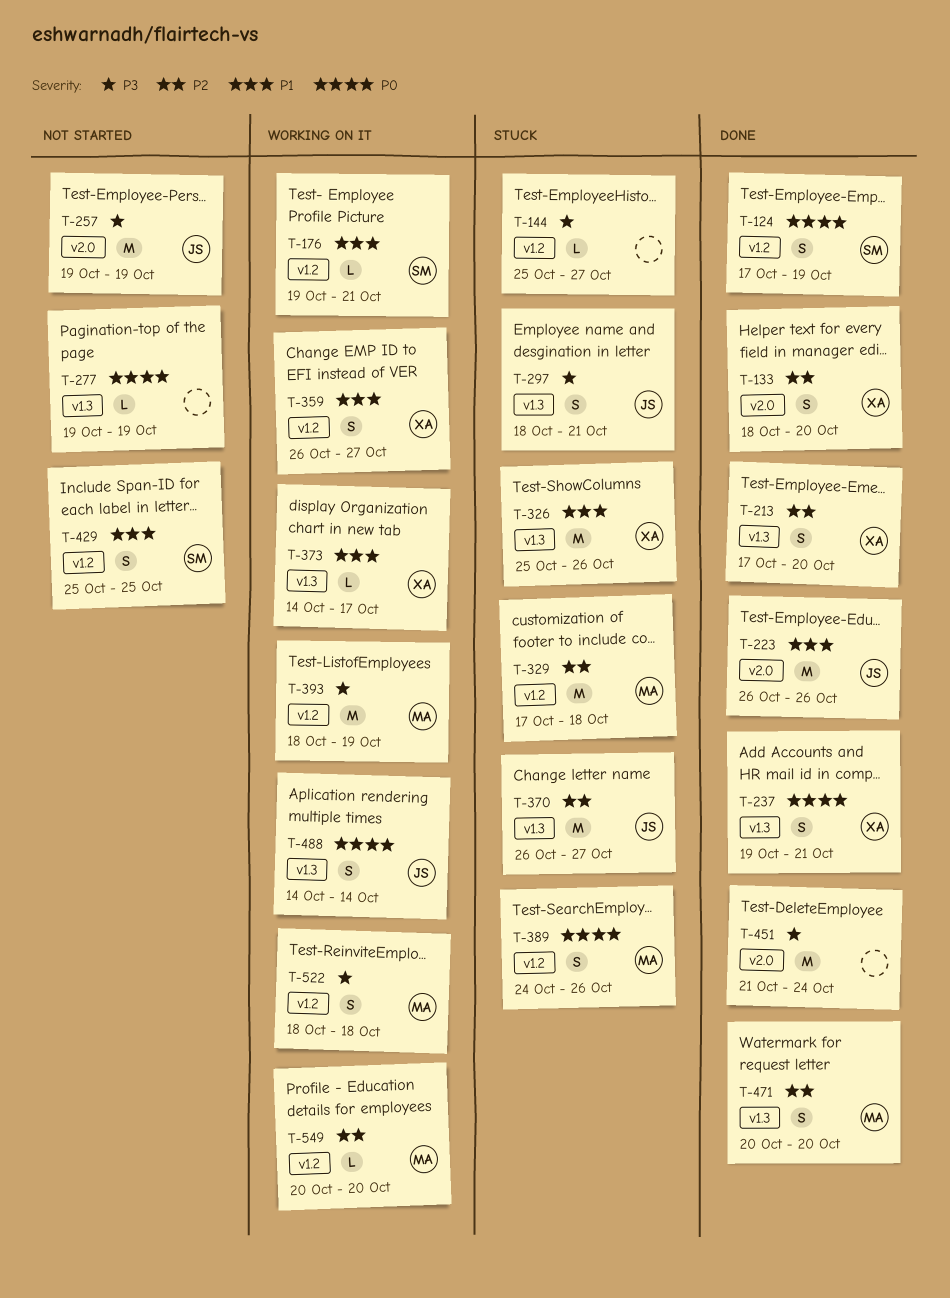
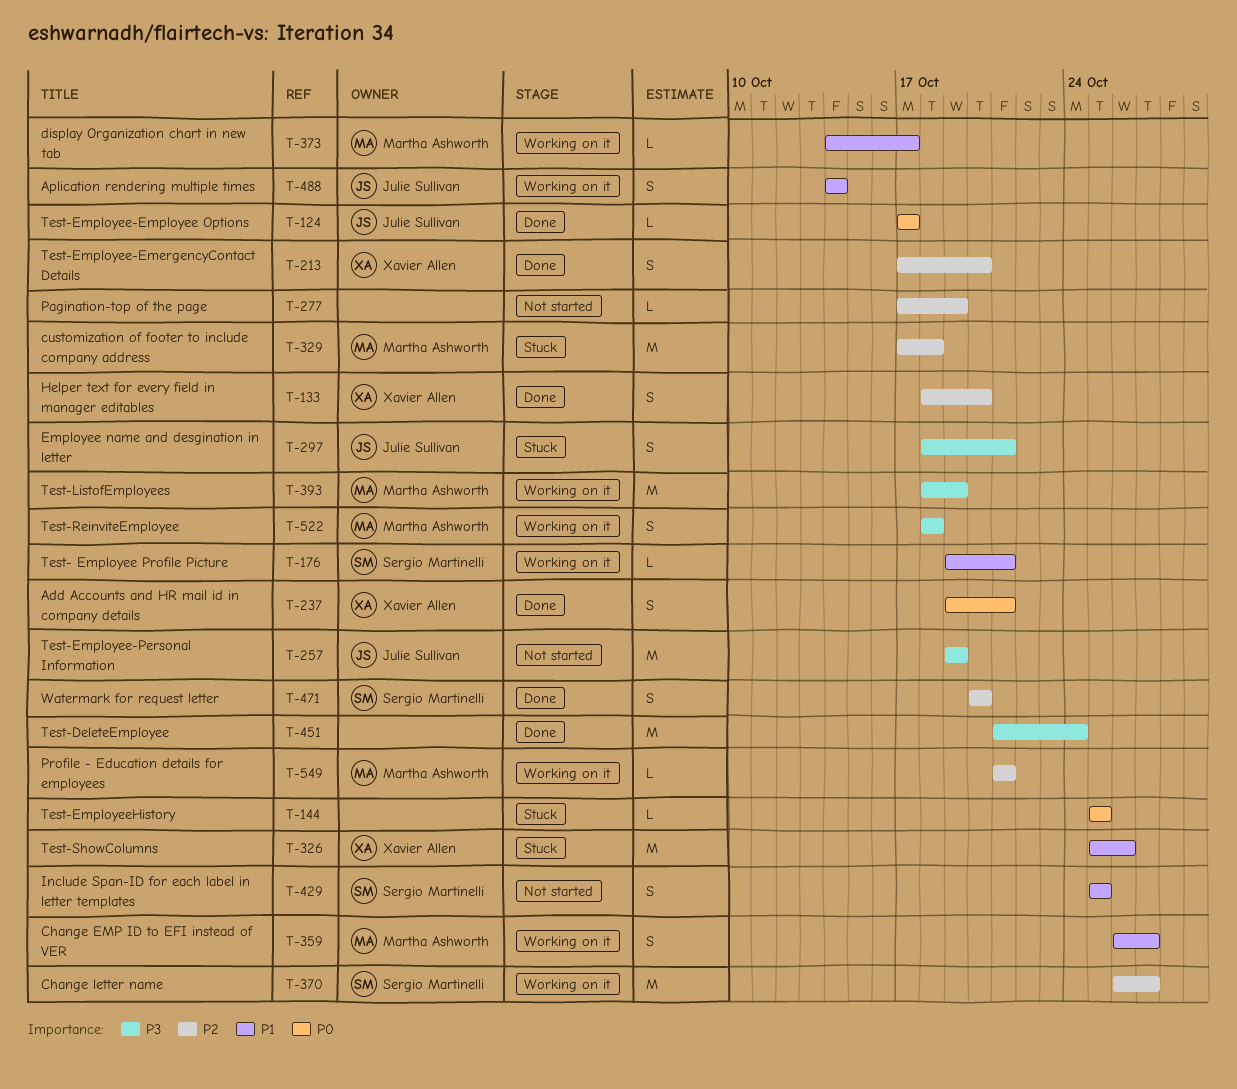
T-124, owner: Sergio Martinelli -> Julie Sullivan
T-124, estimate: S -> L
T-124, due: Oct 19 -> Oct 17
T-144, priority: P3 -> P0
T-144, due: Oct 27 -> Oct 25
T-223: present -> none
T-277, priority: P0 -> P2
T-277, start: Oct 19 -> Oct 17
T-359, owner: Xavier Allen -> Martha Ashworth
T-370, status: Stuck -> Working on it
T-370, owner: Julie Sullivan -> Sergio Martinelli
T-373, owner: Xavier Allen -> Martha Ashworth
T-389: present -> none
T-471, owner: Martha Ashworth -> Sergio Martinelli
T-488, priority: P0 -> P1
T-549, start: Oct 20 -> Oct 21
T-549, due: Oct 20 -> Oct 21

